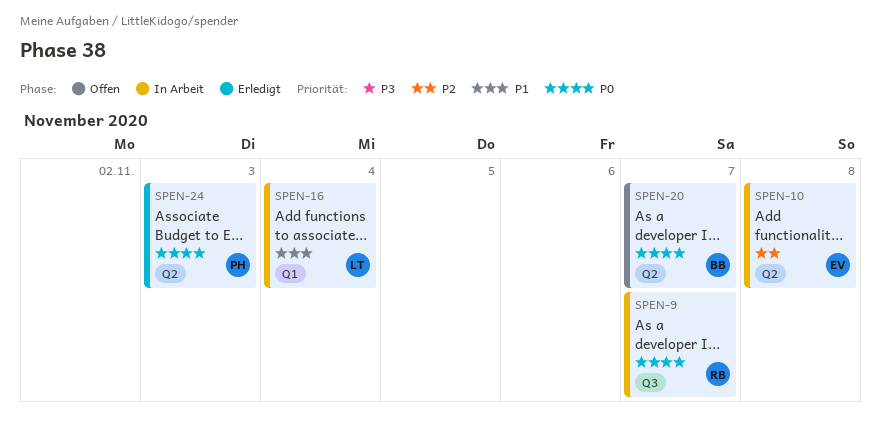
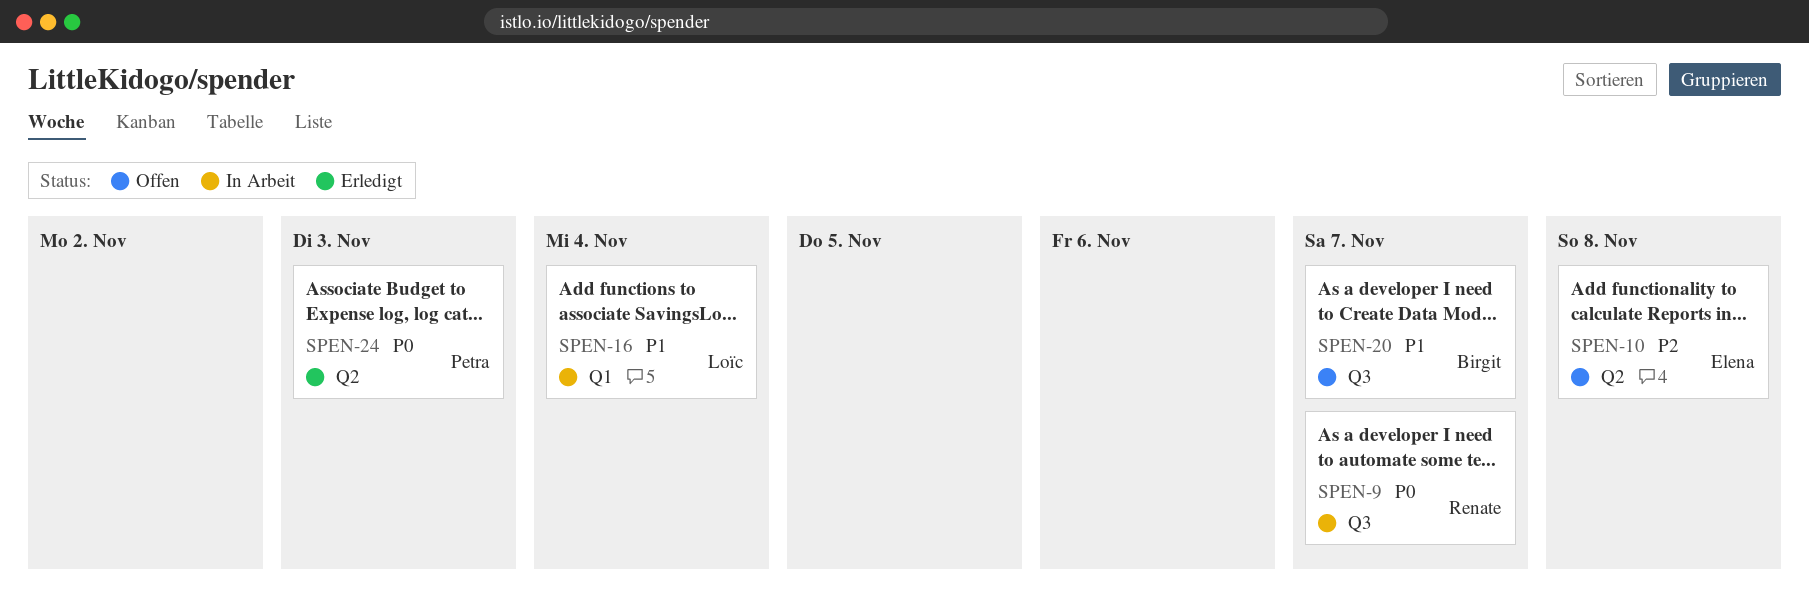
SPEN-10, status: In Arbeit -> Offen
SPEN-20, priority: P0 -> P1
SPEN-20, label: Q2 -> Q3

